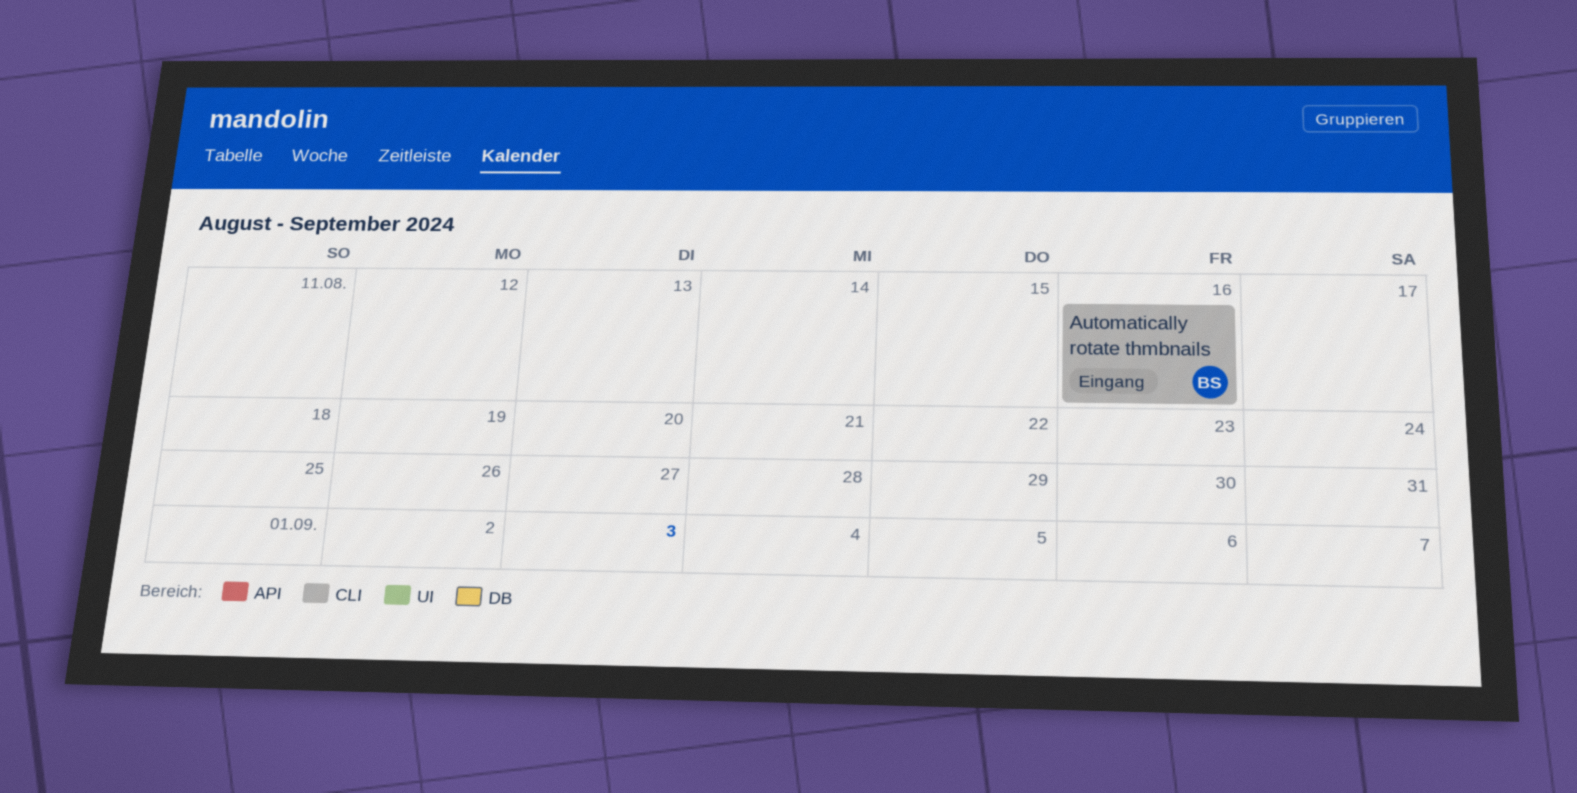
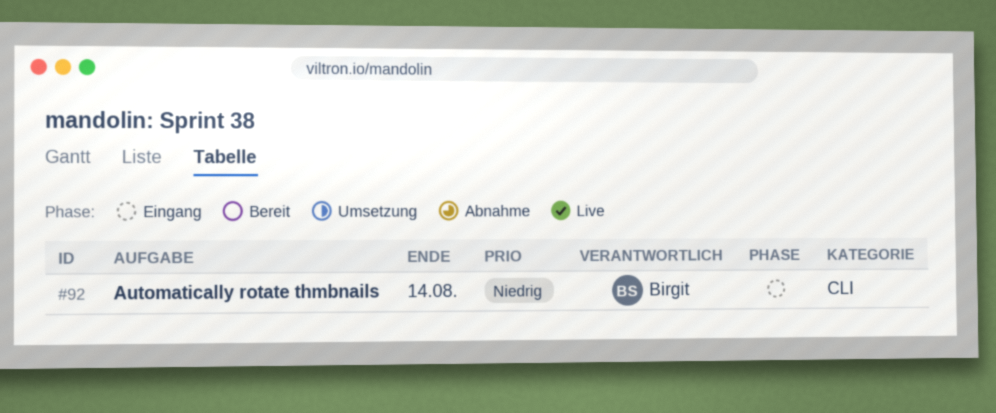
Automatically rotate thmbnails, due: Aug 16 -> Aug 14

